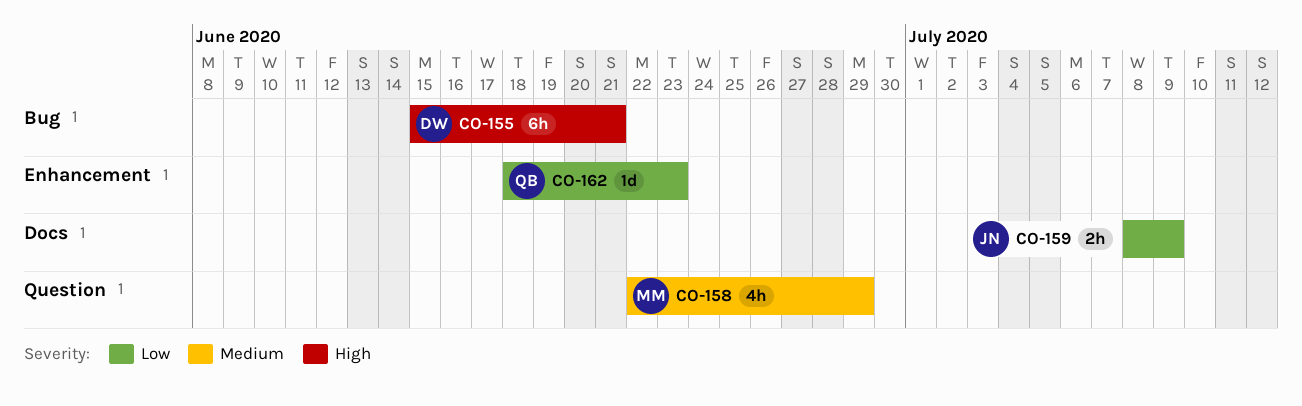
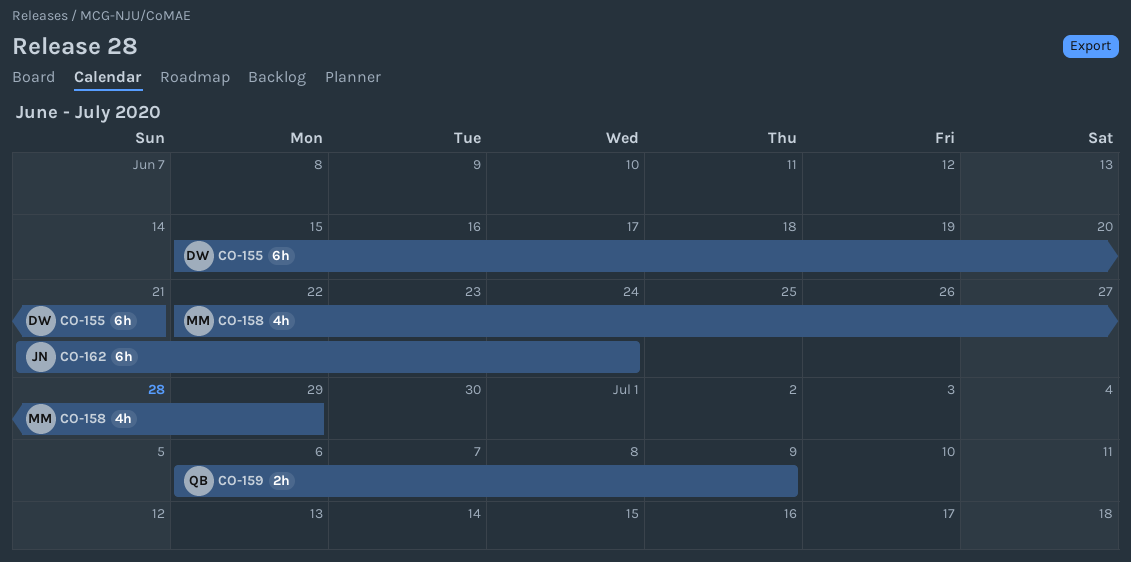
CO-159, owner: JN -> QB
CO-159, start: Jul 8 -> Jul 6
CO-162, owner: QB -> JN
CO-162, estimate: 1d -> 6h
CO-162, start: Jun 18 -> Jun 21
CO-162, due: Jun 23 -> Jun 24

